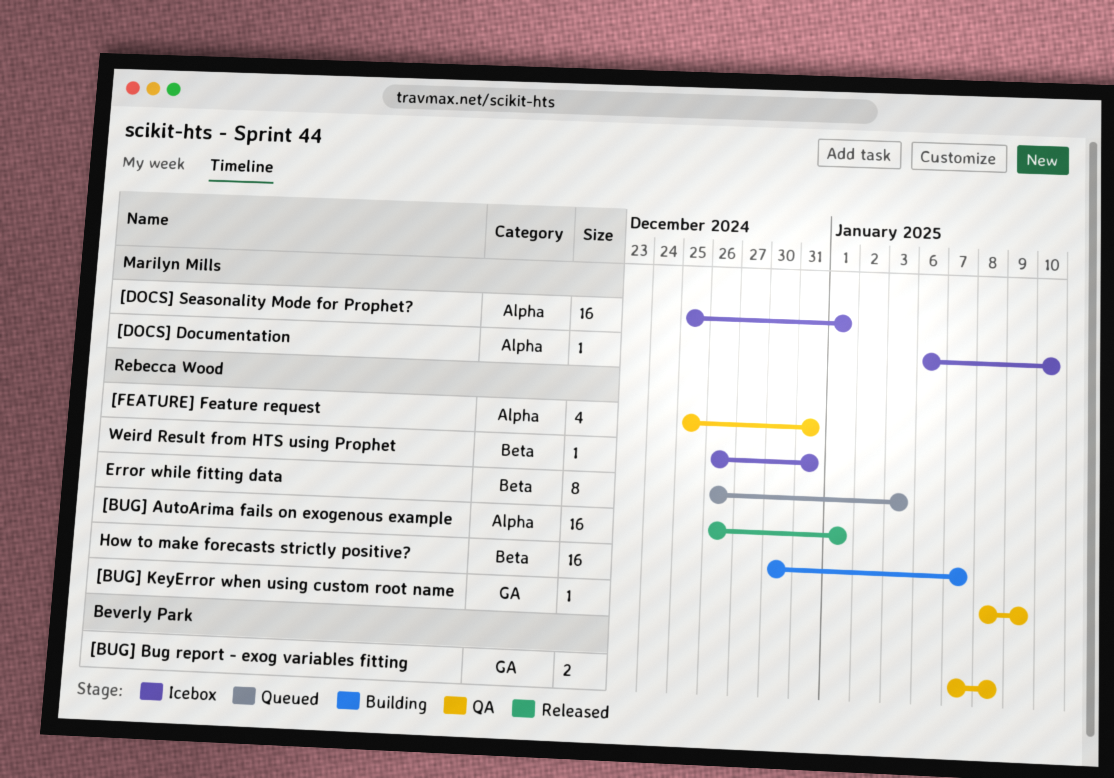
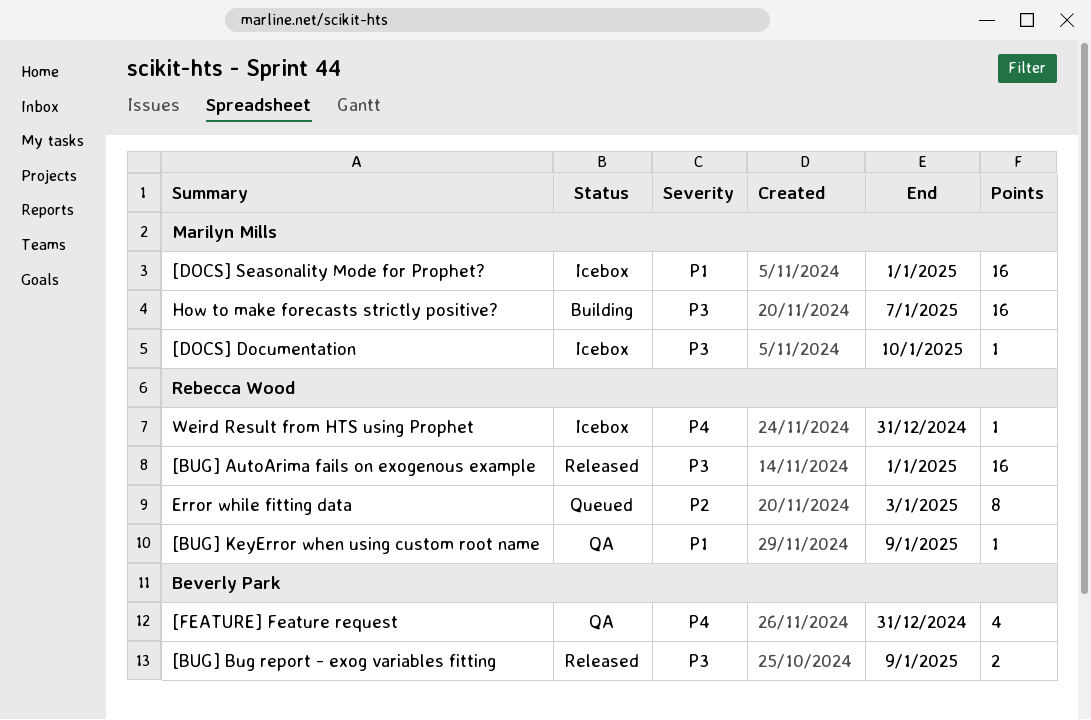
[BUG] Bug report - exog variables fitting, status: QA -> Released
[BUG] Bug report - exog variables fitting, due: Jan 8 -> Jan 9
[FEATURE] Feature request, owner: Rebecca Wood -> Beverly Park
How to make forecasts strictly positive?, owner: Rebecca Wood -> Marilyn Mills

